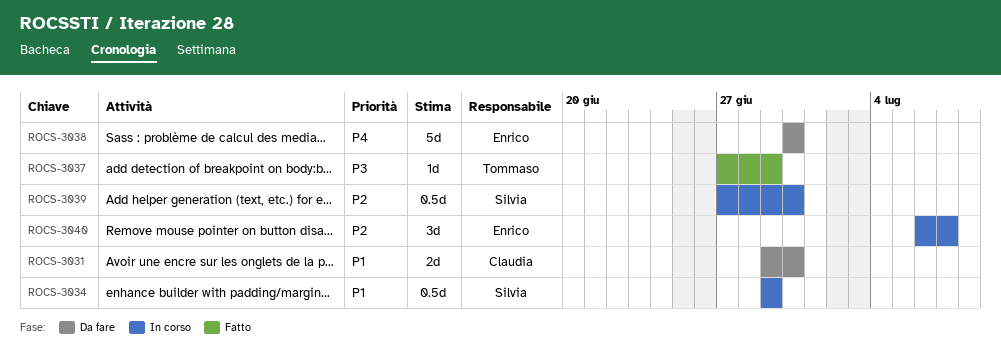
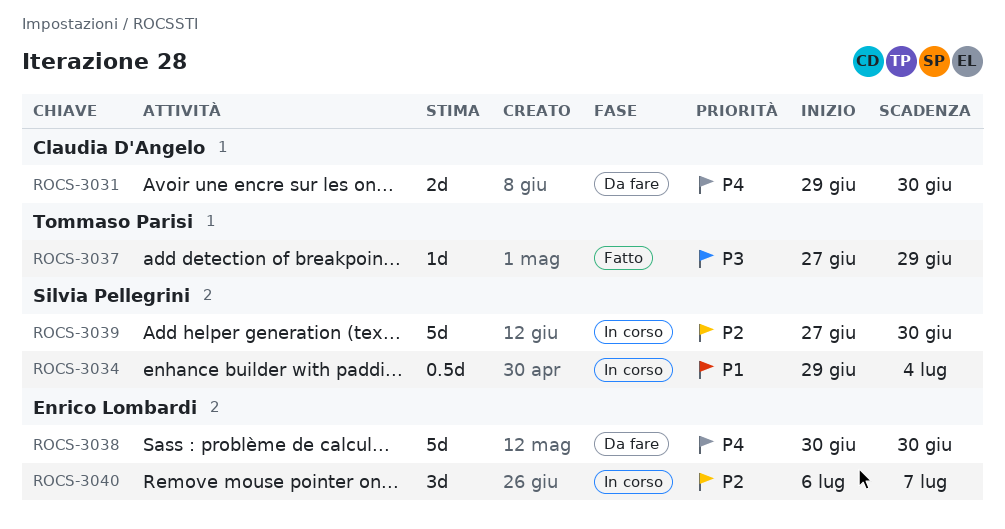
ROCS-3031, priority: P1 -> P4
ROCS-3034, due: Jun 29 -> Jul 4
ROCS-3039, estimate: 0.5d -> 5d

